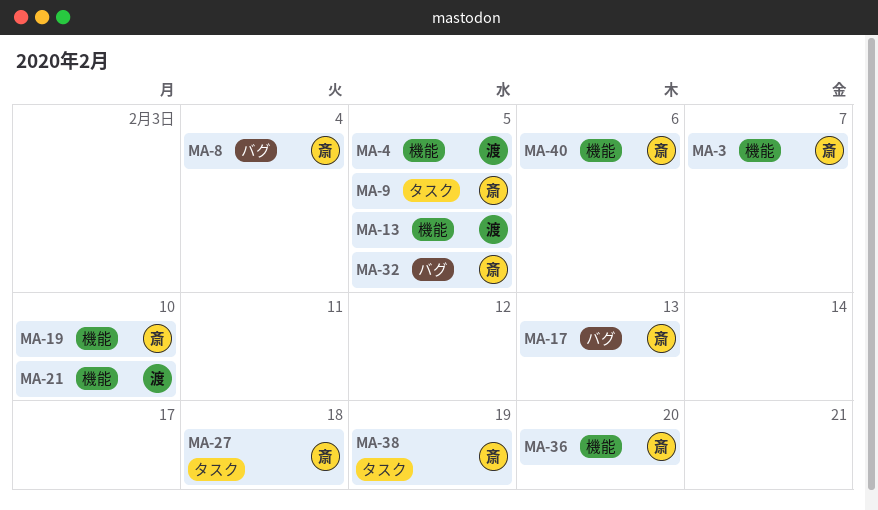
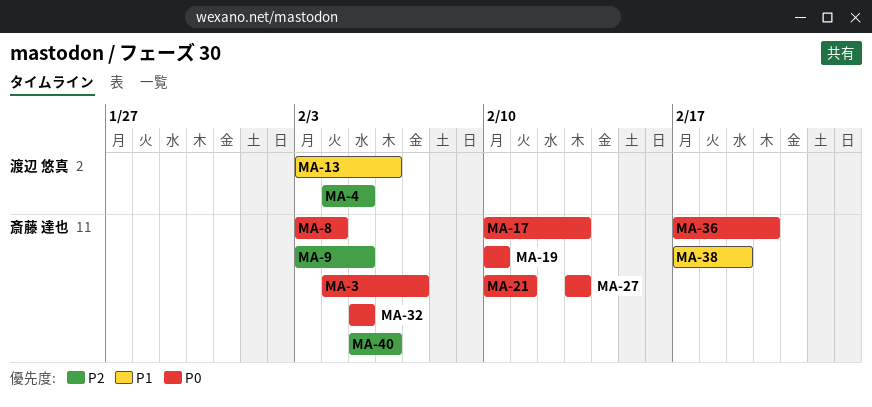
MA-13, due: Feb 5 -> Feb 6
MA-21, owner: 渡辺 悠真 -> 斎藤 達也
MA-21, due: Feb 10 -> Feb 11
MA-27, due: Feb 18 -> Feb 13

